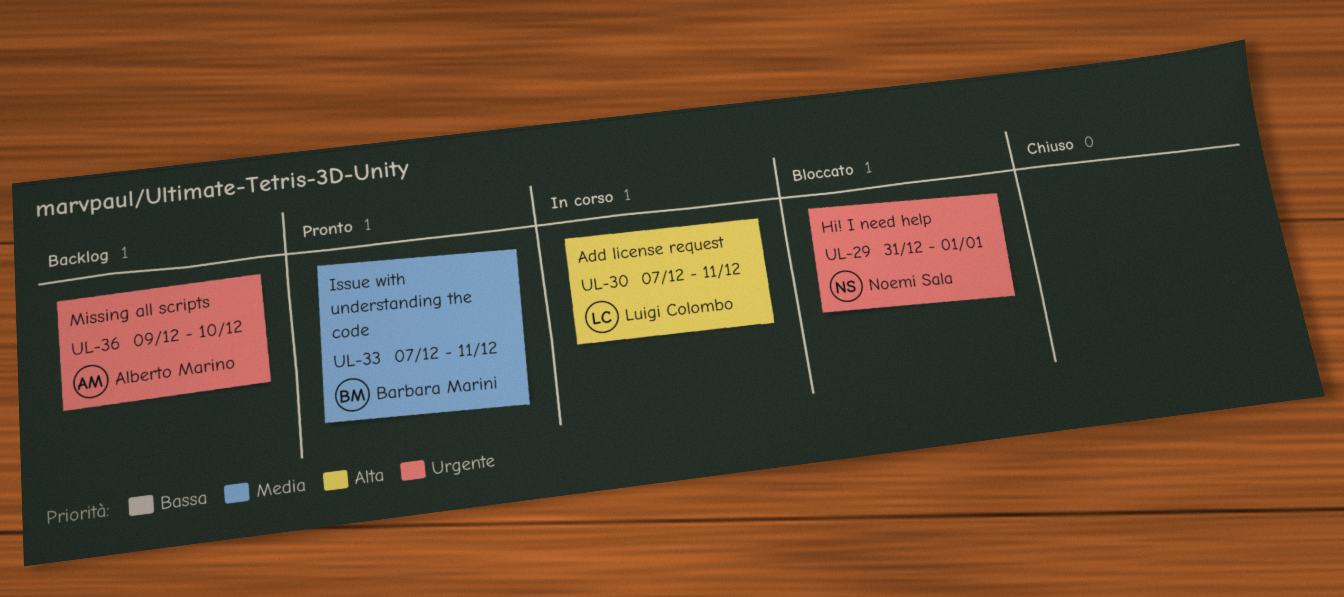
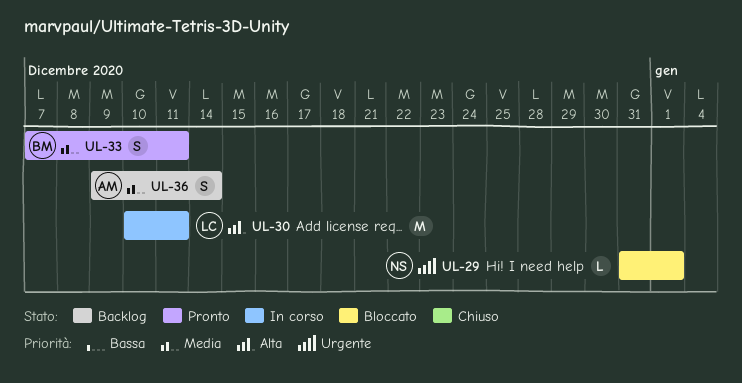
UL-30, start: Dec 7 -> Dec 10
UL-36, priority: Urgente -> Media
UL-36, due: Dec 10 -> Dec 14

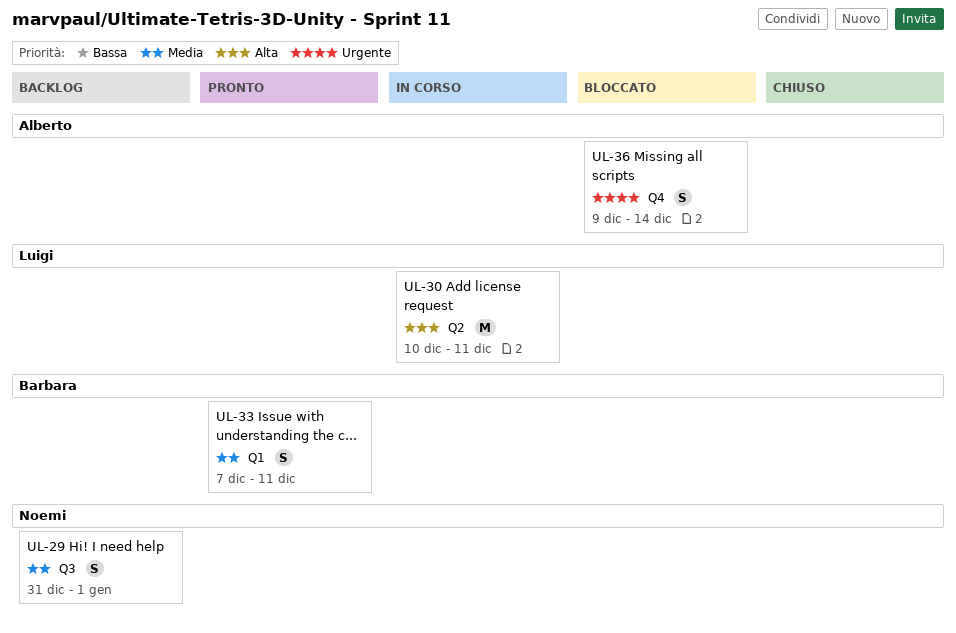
UL-29, status: Bloccato -> Backlog
UL-29, priority: Urgente -> Media
UL-29, estimate: L -> S
UL-36, status: Backlog -> Bloccato
UL-36, priority: Media -> Urgente

